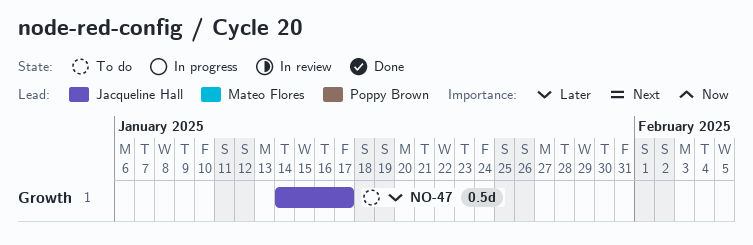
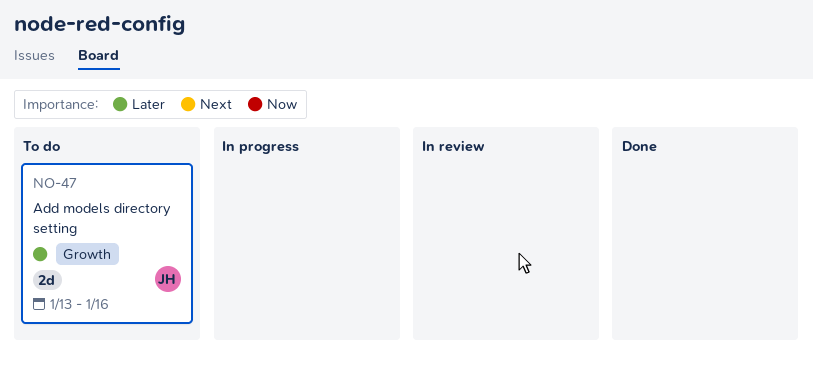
NO-47, estimate: 0.5d -> 2d
NO-47, start: Jan 14 -> Jan 13
NO-47, due: Jan 17 -> Jan 16

